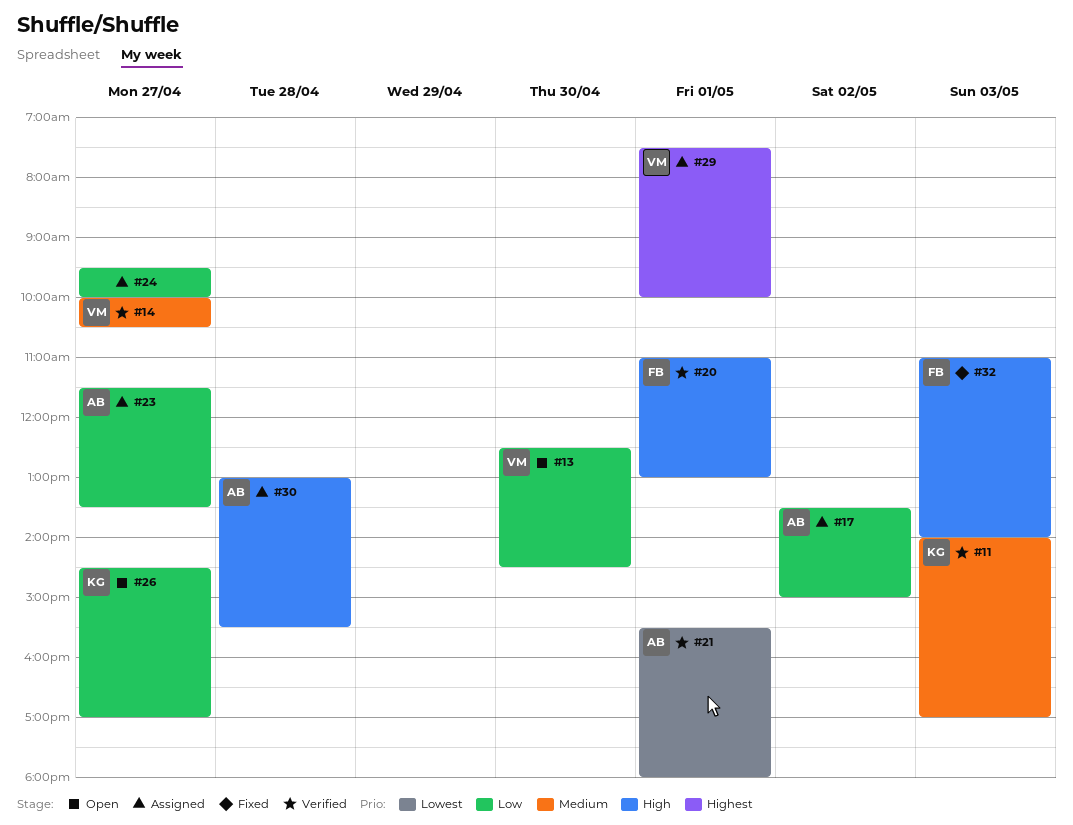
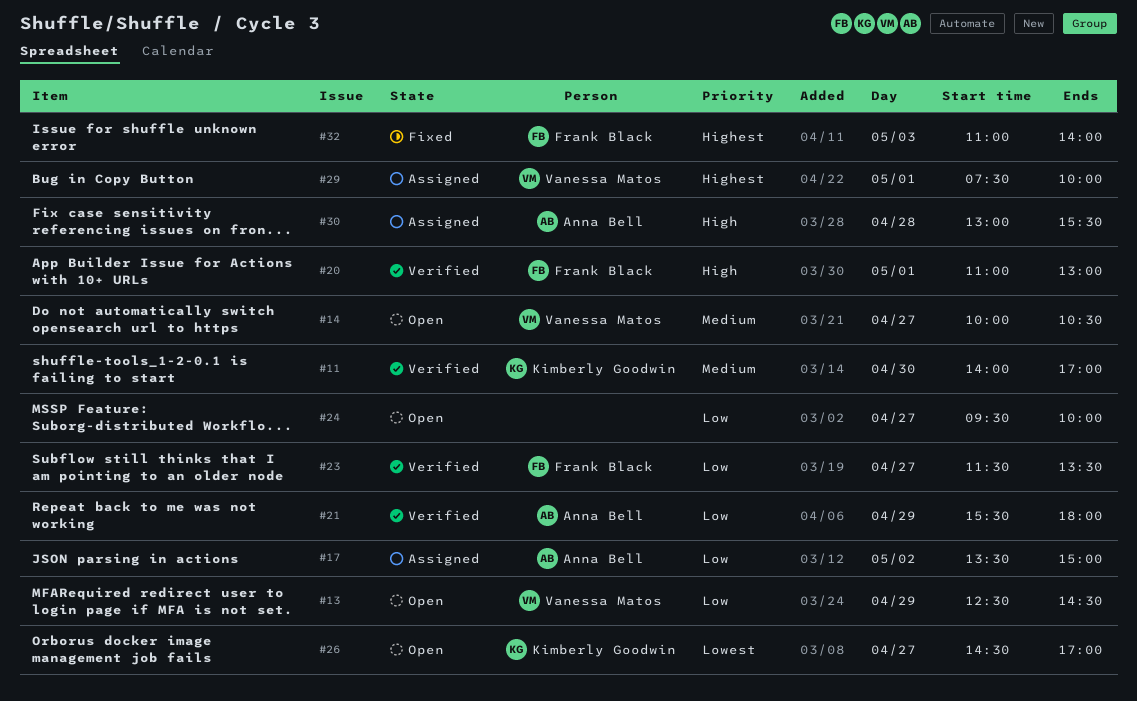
#11, day: May 3 -> Apr 30
#13, day: Apr 30 -> Apr 29
#14, status: Verified -> Open
#21, priority: Lowest -> Low
#21, day: May 1 -> Apr 29
#23, status: Assigned -> Verified
#23, owner: Anna Bell -> Frank Black
#24, status: Assigned -> Open
#26, priority: Low -> Lowest
#32, priority: High -> Highest

